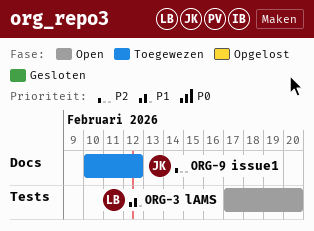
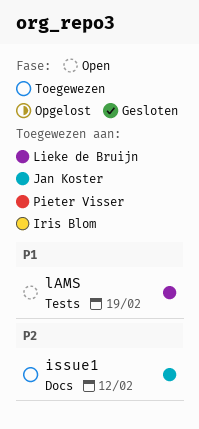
lAMS, due: Feb 20 -> Feb 19

